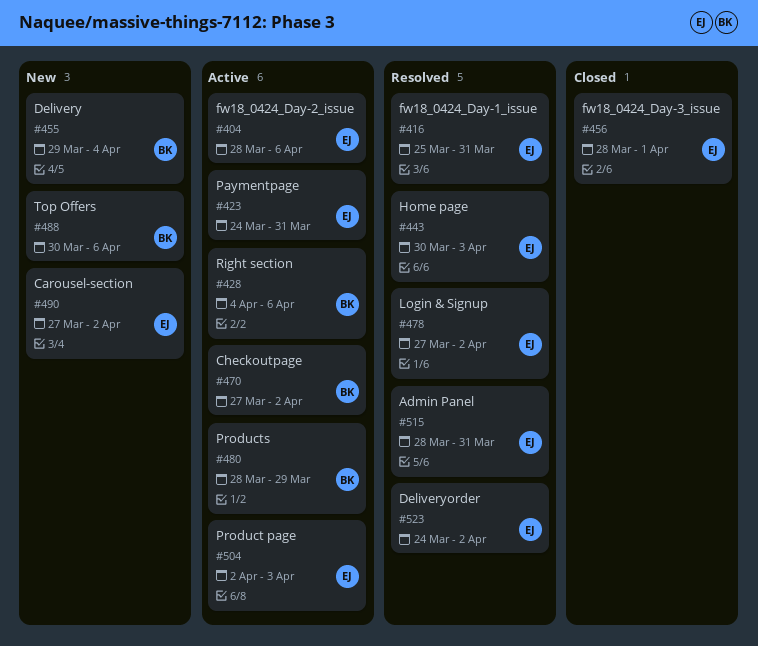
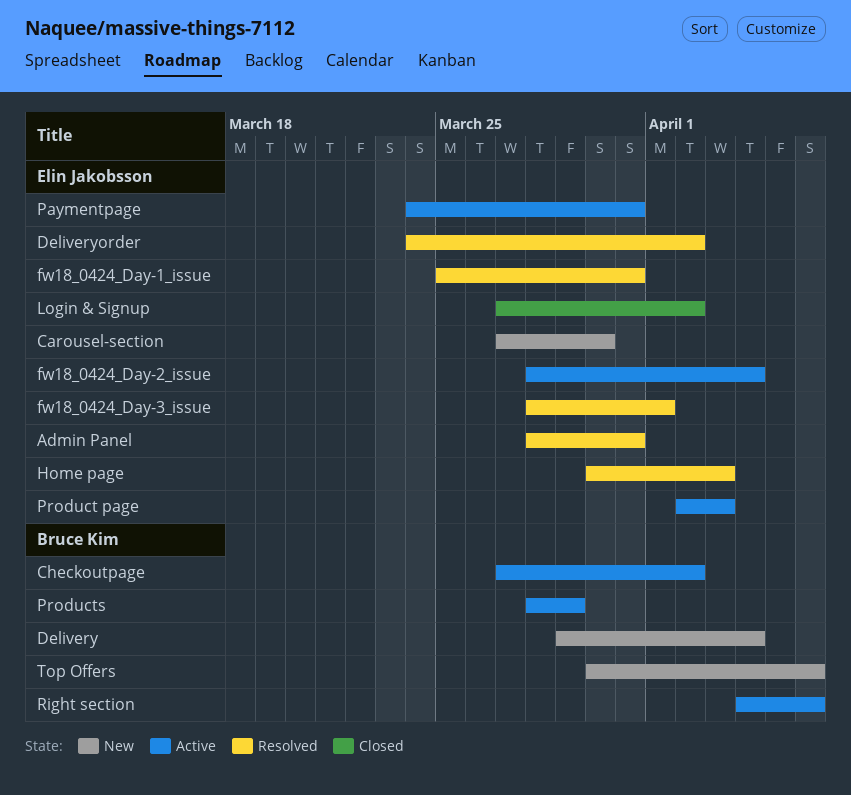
Carousel-section, due: Apr 2 -> Mar 30
fw18_0424_Day-2_issue, due: Apr 6 -> Apr 4
fw18_0424_Day-3_issue, status: Closed -> Resolved
Login & Signup, status: Resolved -> Closed

